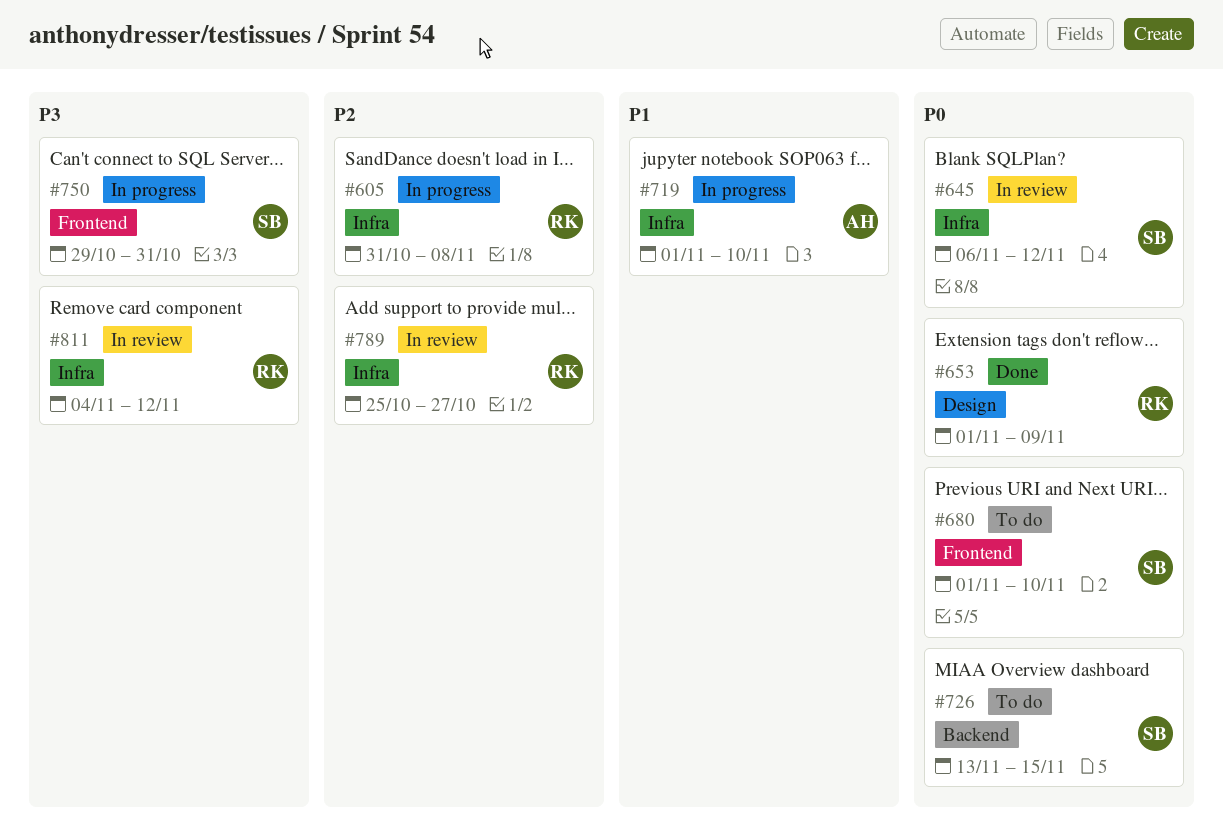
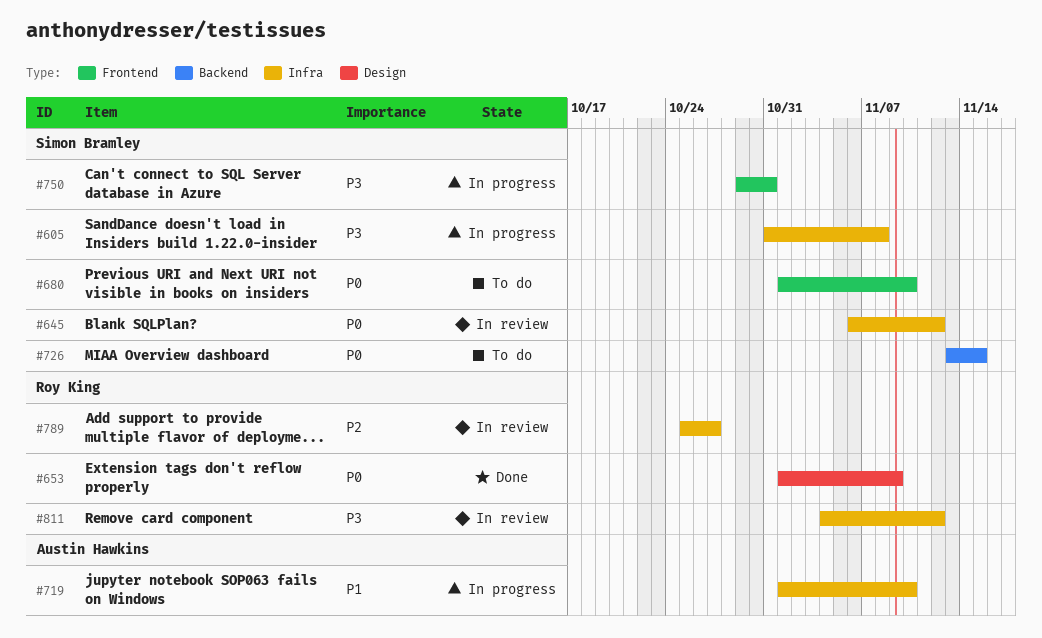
#605, owner: Roy King -> Simon Bramley
#605, priority: P2 -> P3

